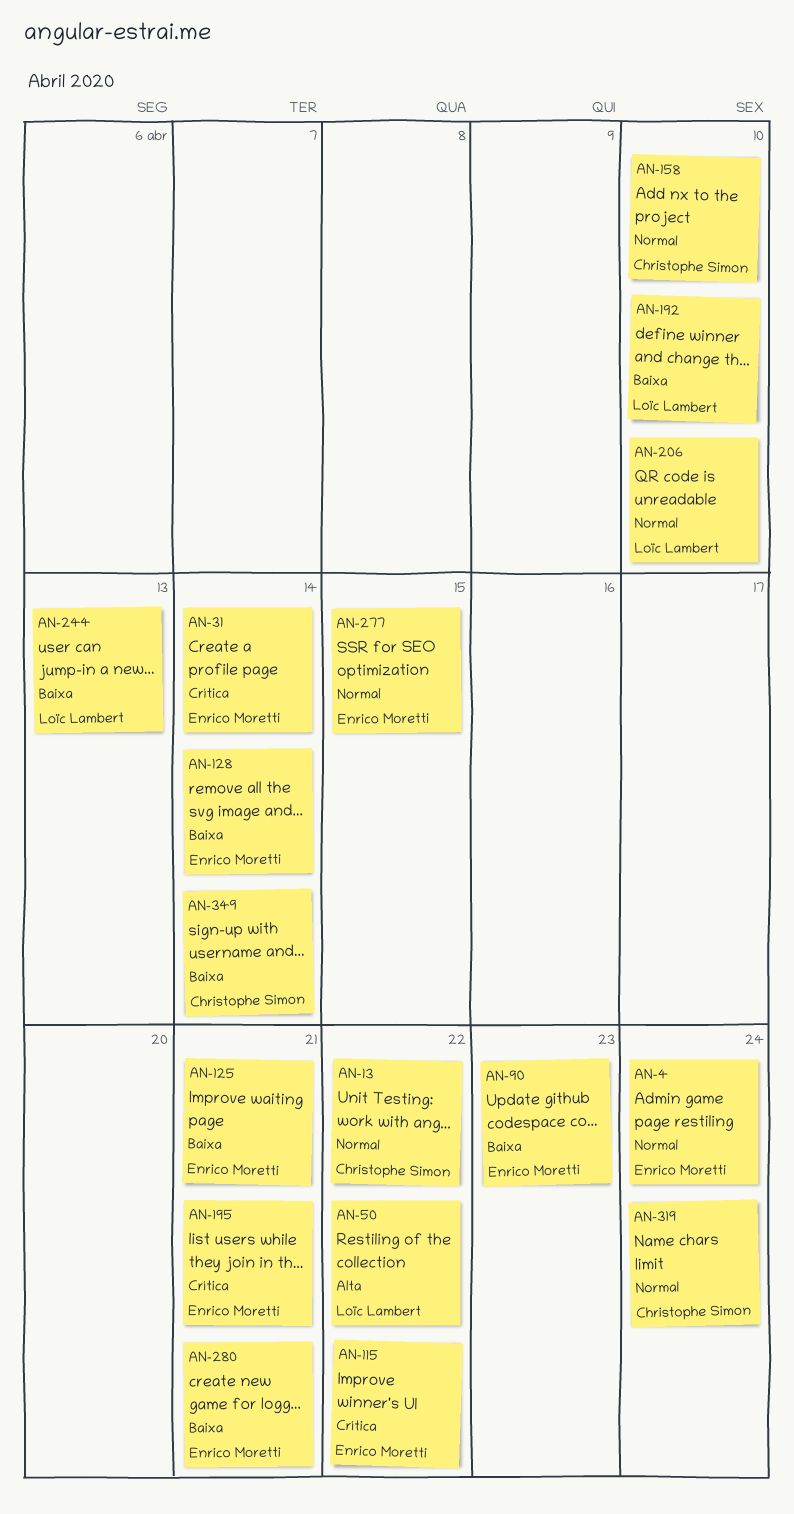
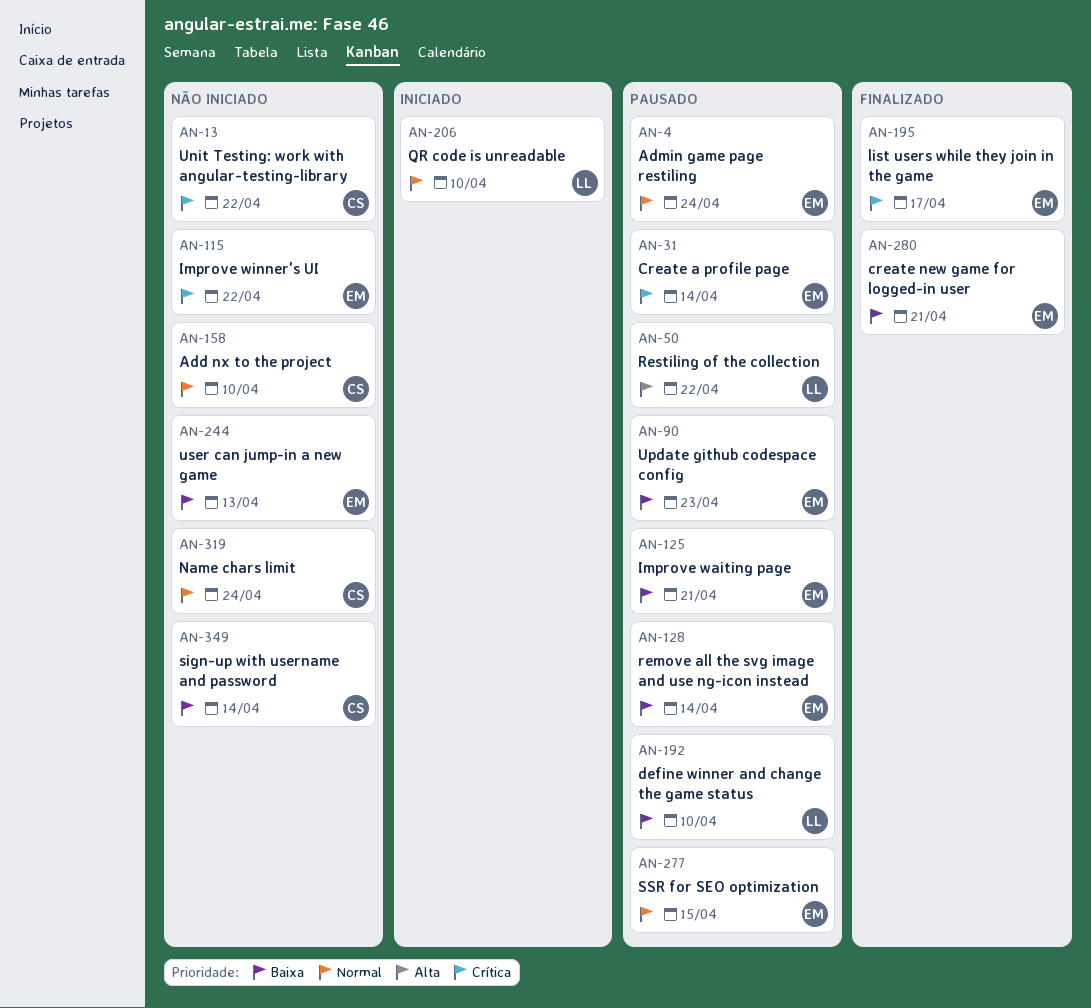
AN-13, priority: Normal -> Crítica
AN-195, due: Apr 21 -> Apr 17
AN-244, owner: Loïc Lambert -> Enrico Moretti

